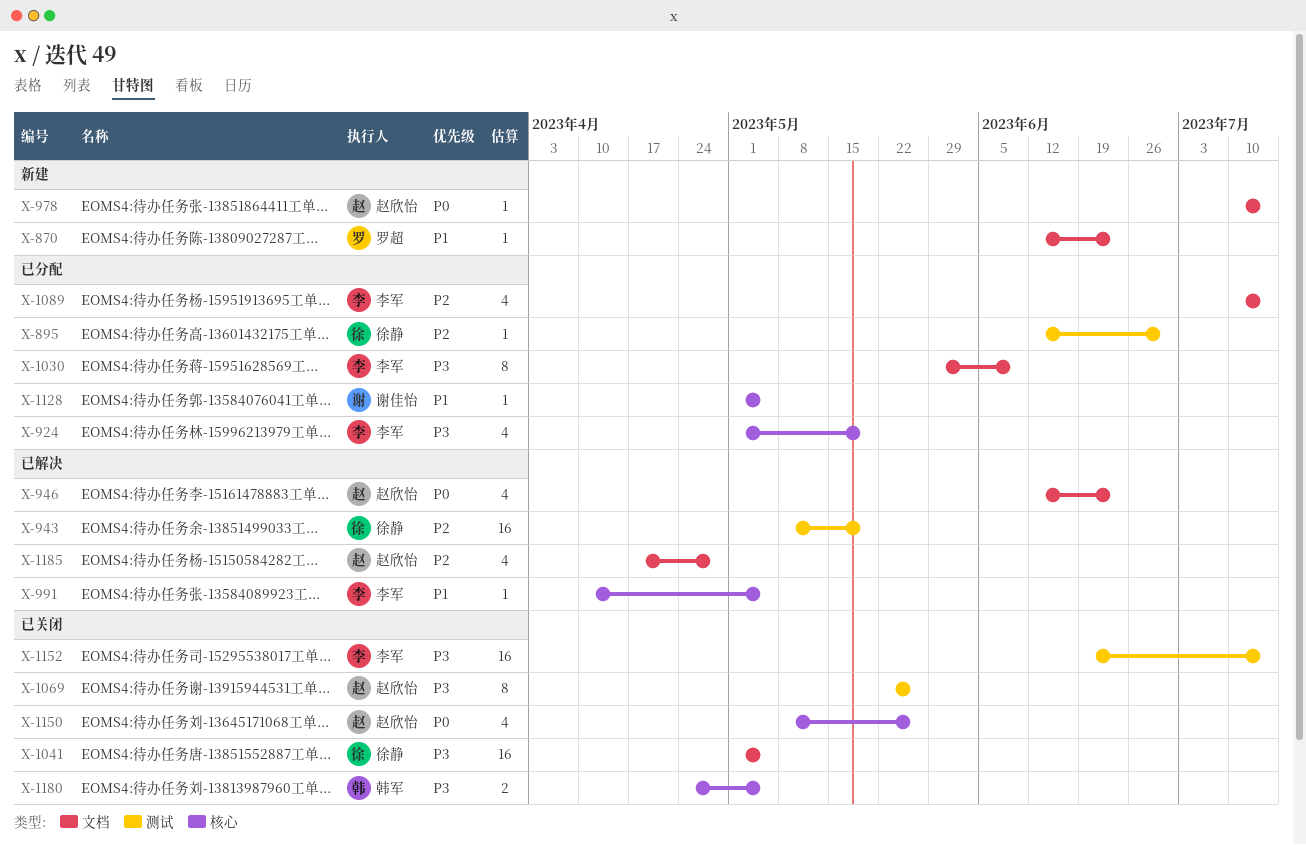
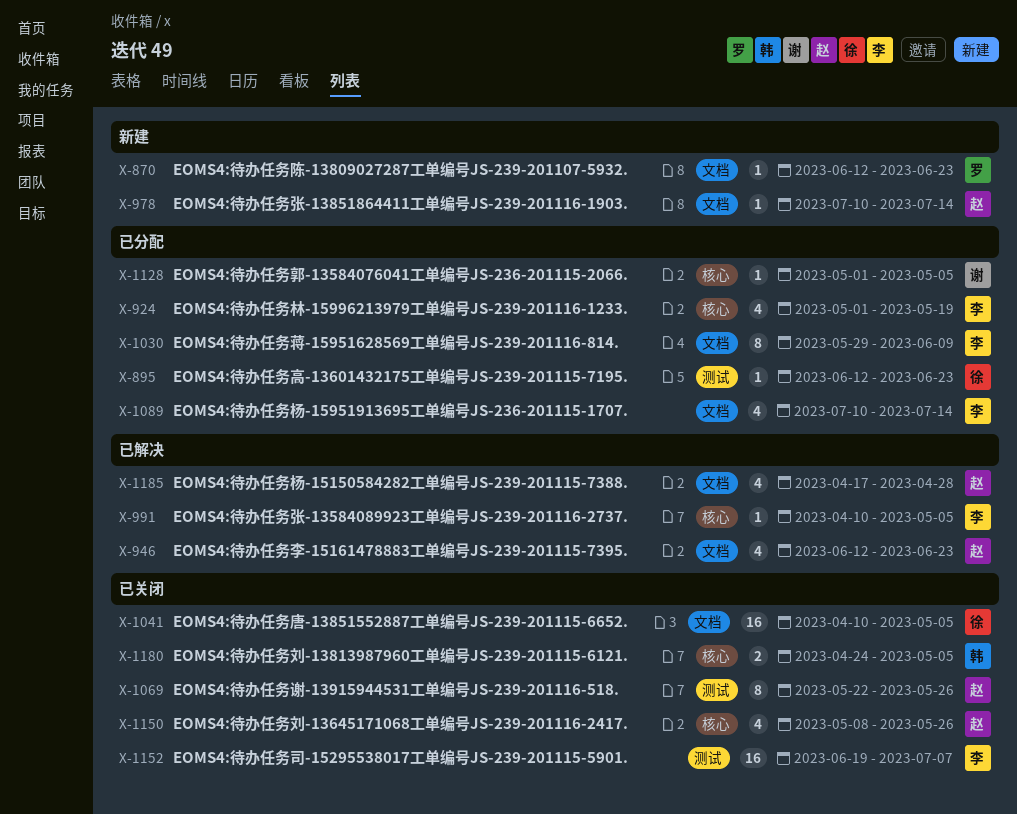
X-895, due: Jun 30 -> Jun 23
X-943: present -> none
X-1041, start: May 1 -> Apr 10
X-1152, due: Jul 14 -> Jul 7

